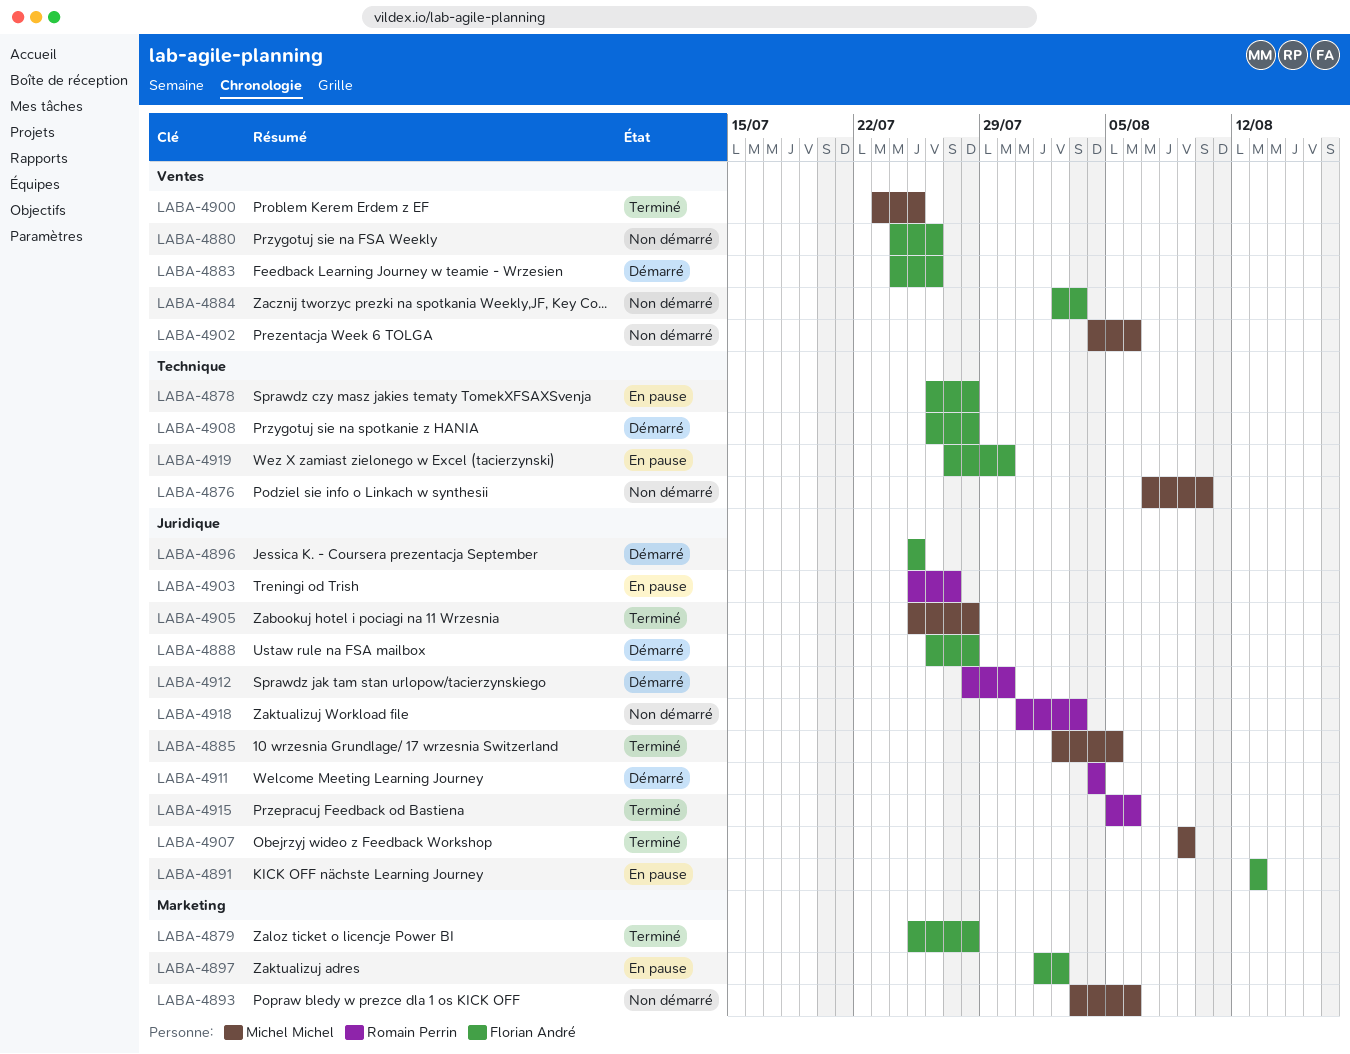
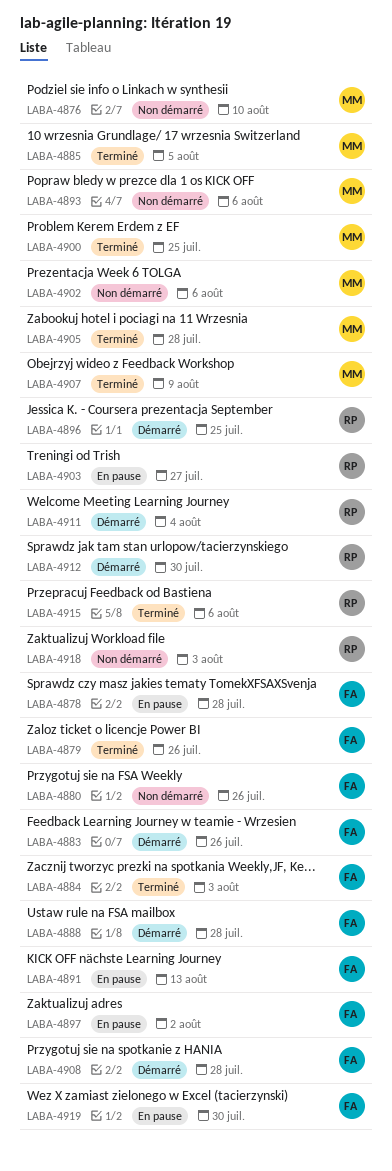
LABA-4879, due: Jul 28 -> Jul 26
LABA-4884, status: Non démarré -> Terminé
LABA-4896, owner: Florian André -> Romain Perrin

